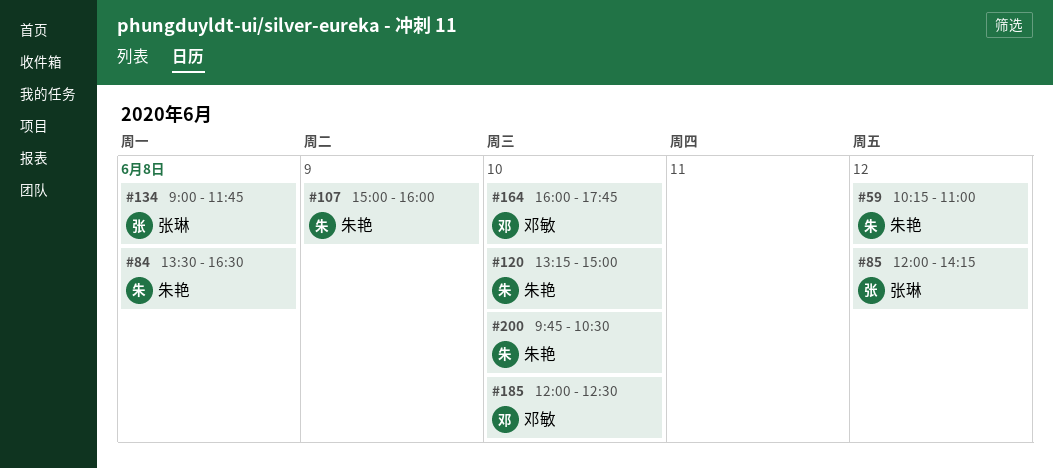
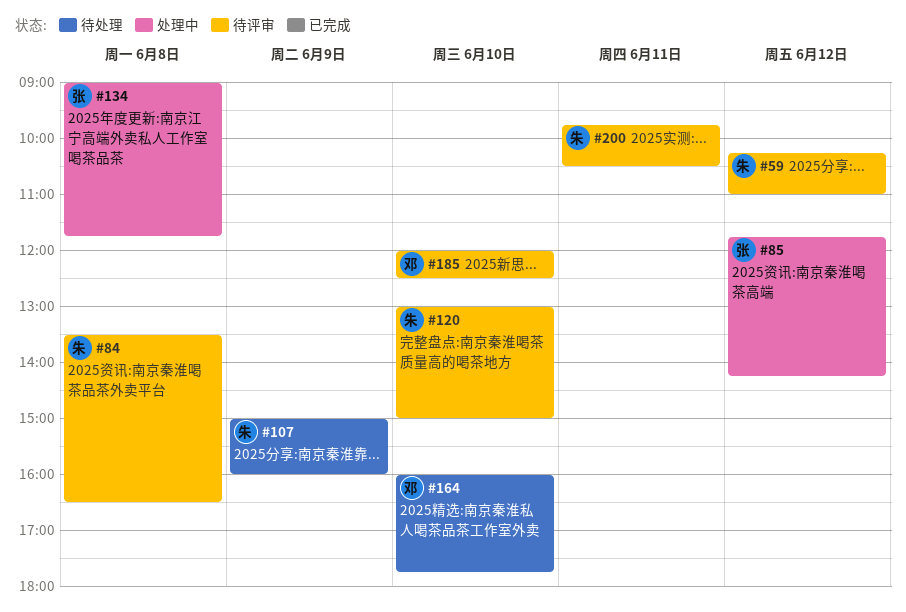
#85, begins: 12:00 -> 11:45
#120, begins: 13:15 -> 13:00
#200, day: Jun 10 -> Jun 11

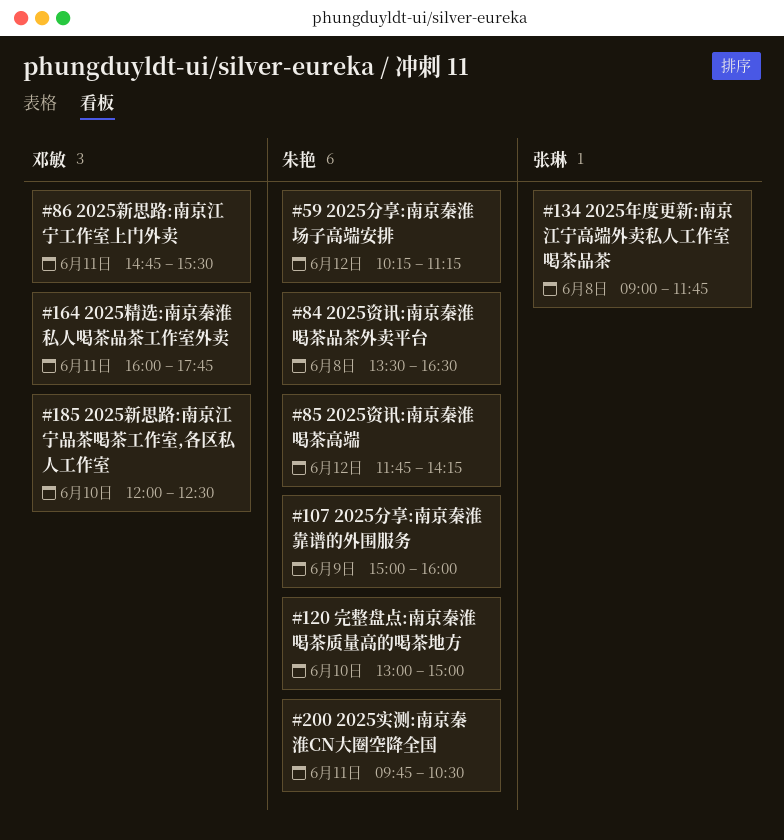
#59, ends: 11:00 -> 11:15
#85, owner: 张琳 -> 朱艳
#86: none -> present
#164, day: Jun 10 -> Jun 11

